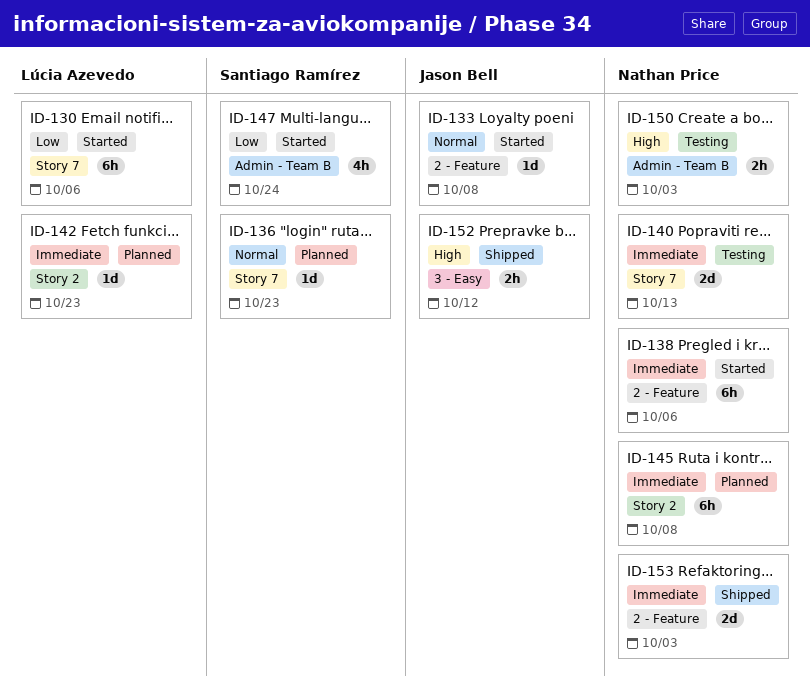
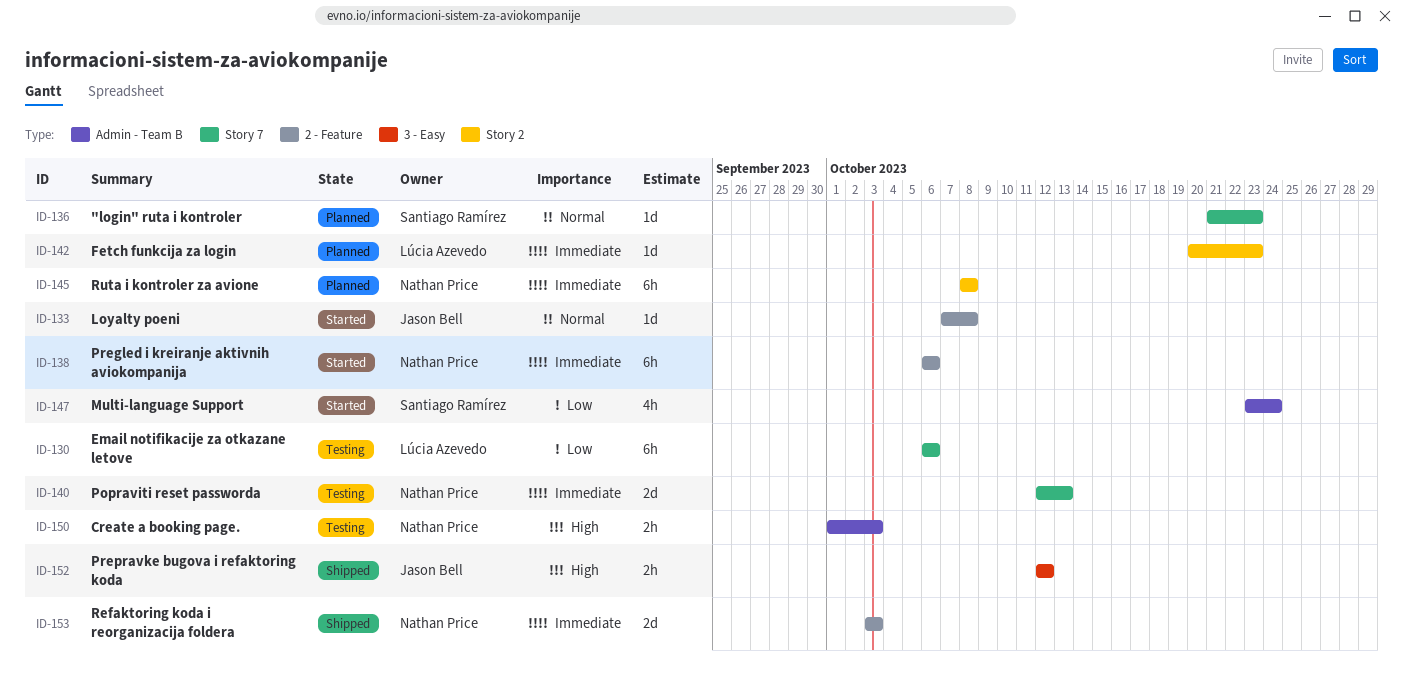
ID-130, status: Started -> Testing

